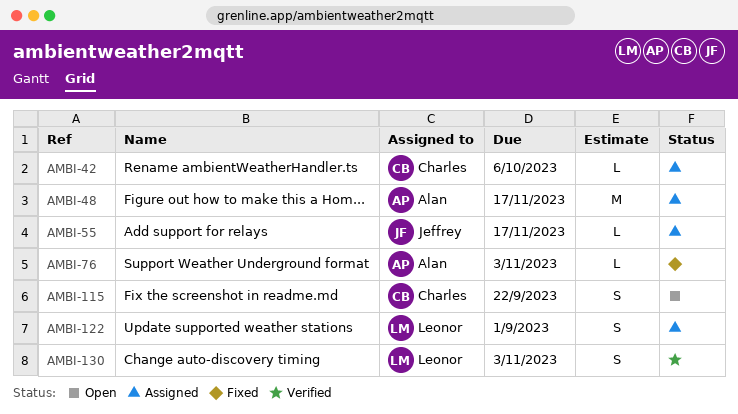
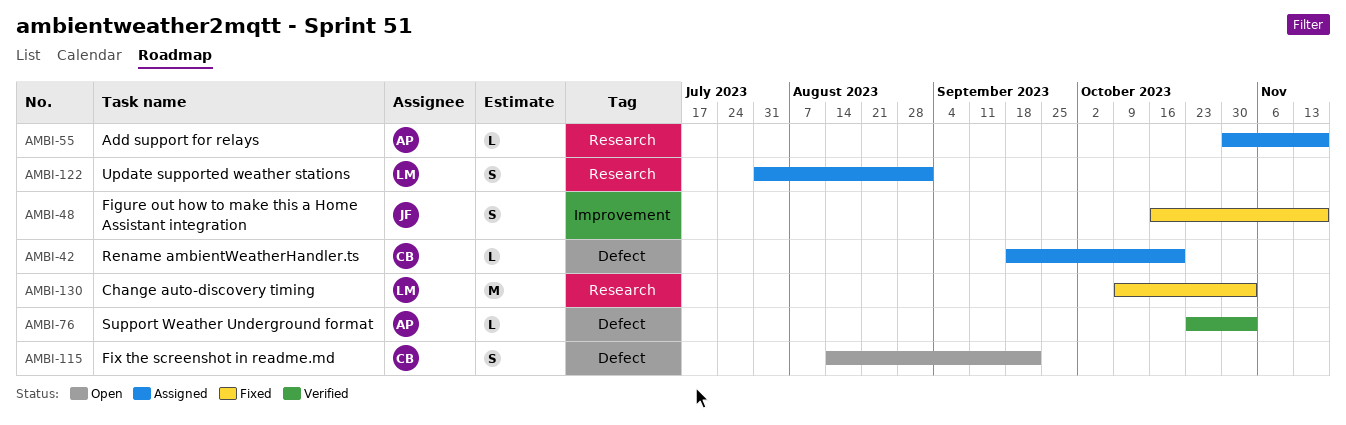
AMBI-42, due: Oct 6 -> Oct 20
AMBI-48, status: Assigned -> Fixed
AMBI-48, owner: Alan -> Jeffrey
AMBI-48, estimate: M -> S
AMBI-55, owner: Jeffrey -> Alan
AMBI-76, status: Fixed -> Verified
AMBI-130, status: Verified -> Fixed
AMBI-130, estimate: S -> M

